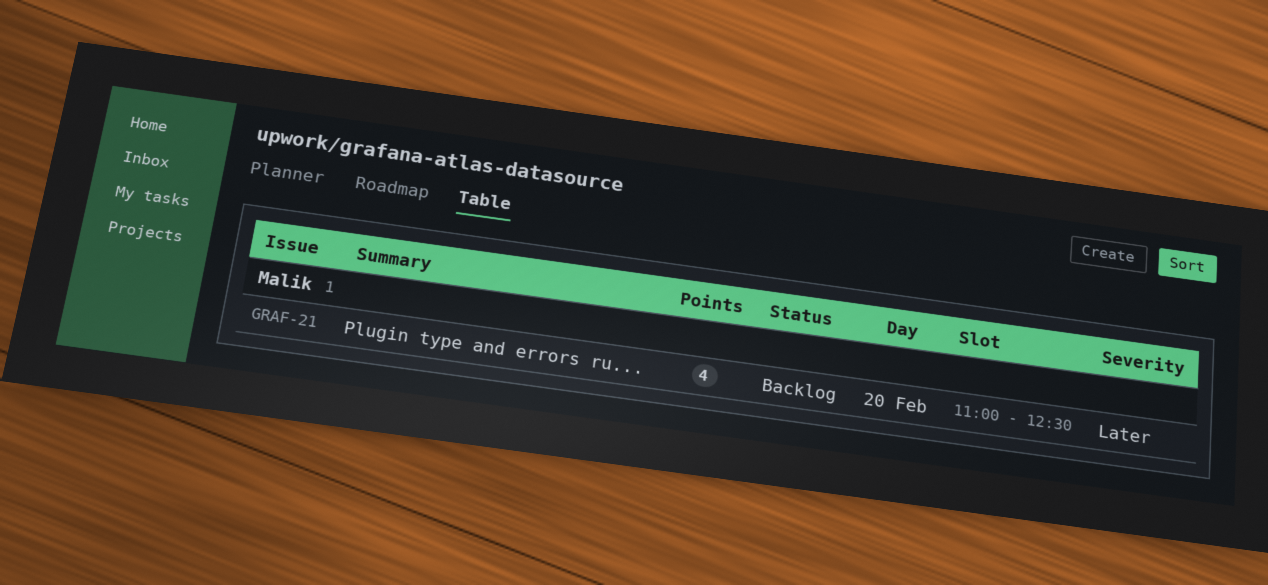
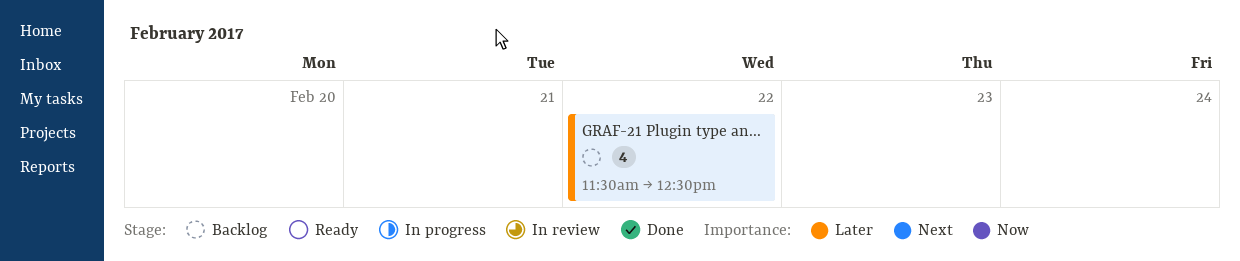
GRAF-21, day: Feb 20 -> Feb 22
GRAF-21, begins: 11:00 -> 11:30

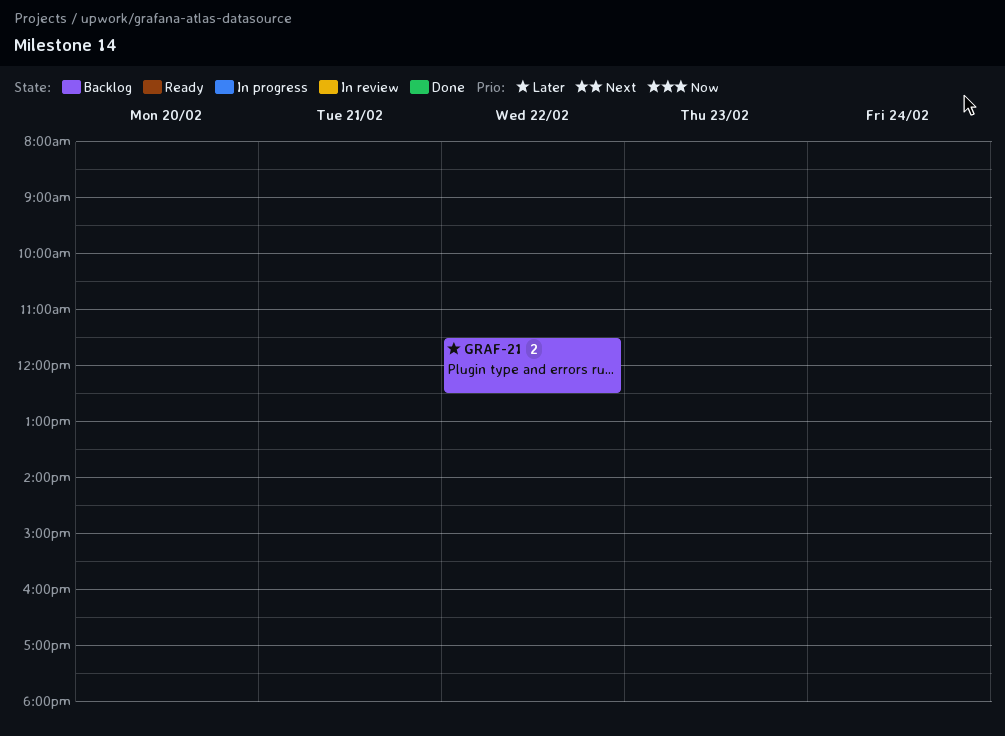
GRAF-21, estimate: 4 -> 2

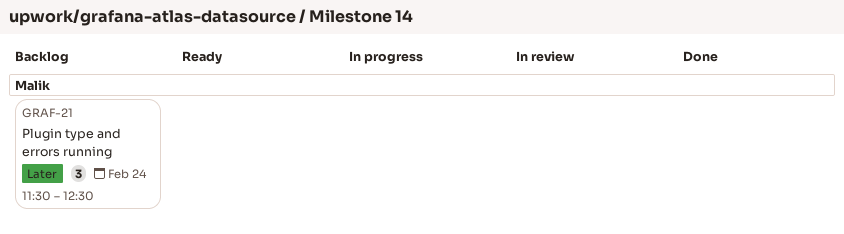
GRAF-21, estimate: 2 -> 3
GRAF-21, day: Feb 22 -> Feb 24

